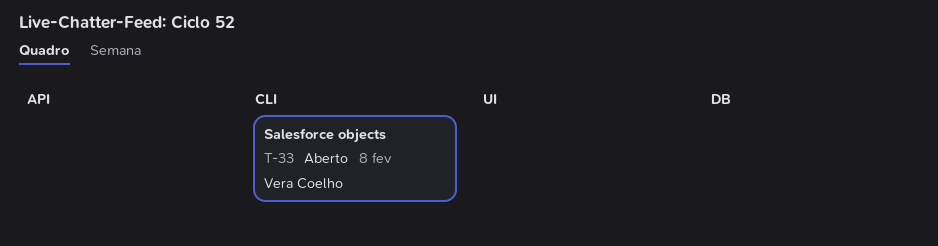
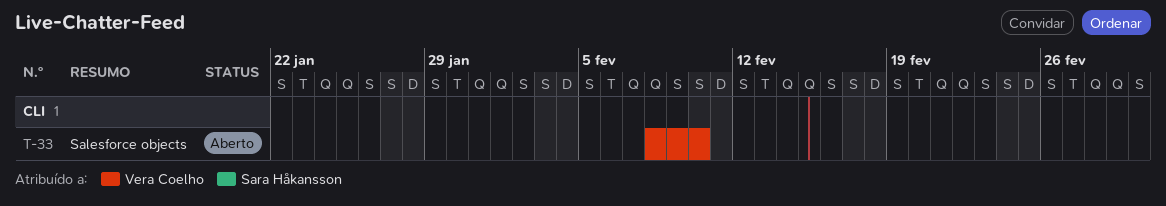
T-33, due: Feb 8 -> Feb 10

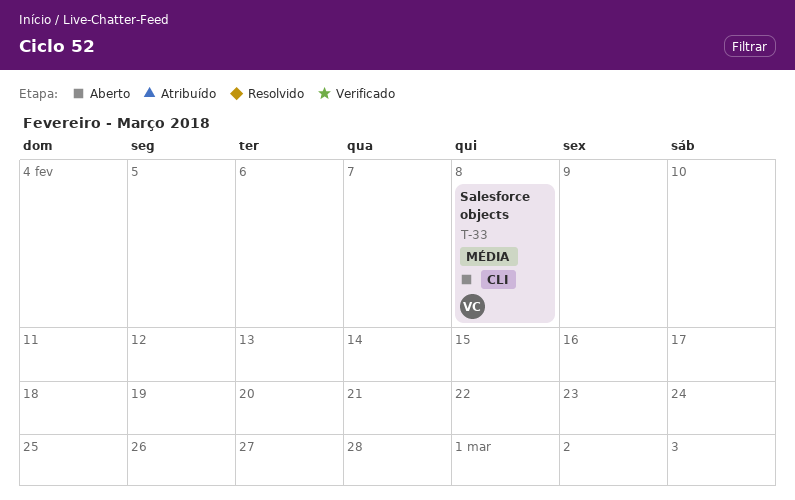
T-33, due: Feb 10 -> Feb 8

